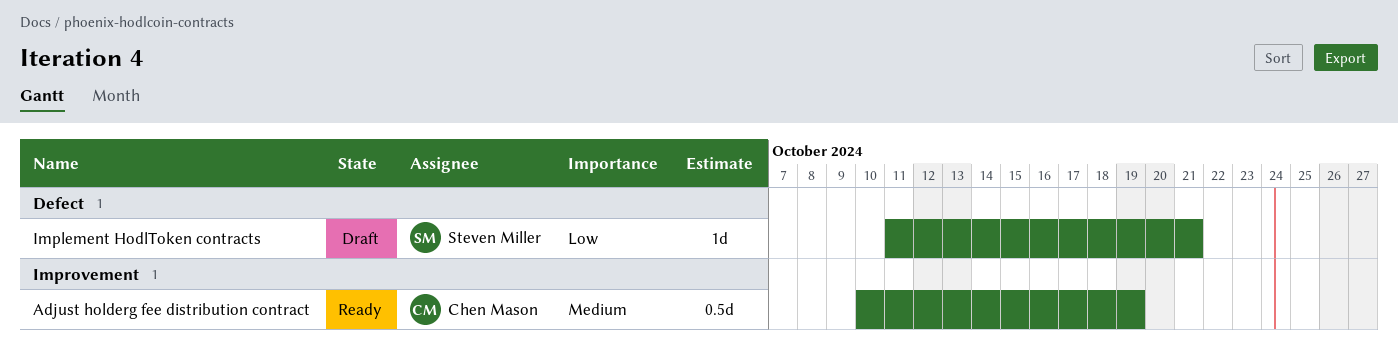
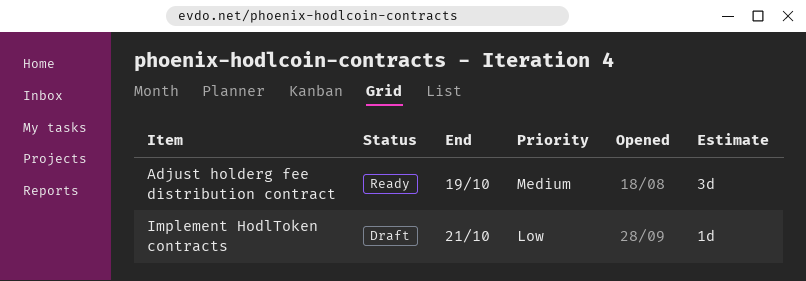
Adjust holderg fee distribution contract, estimate: 0.5d -> 3d

